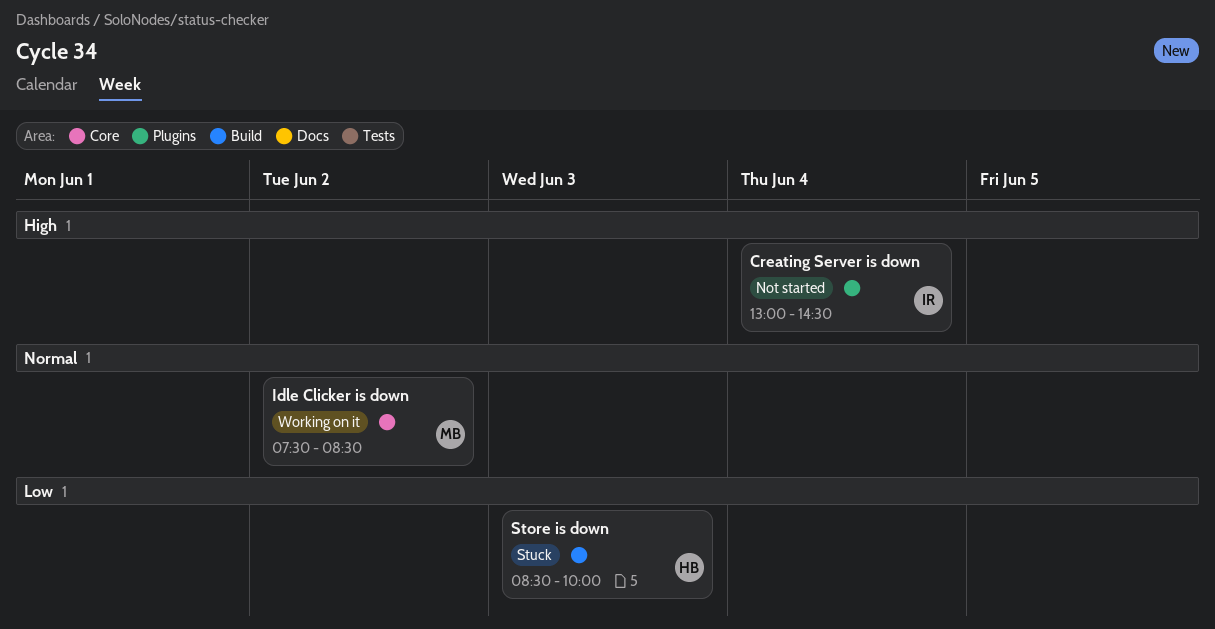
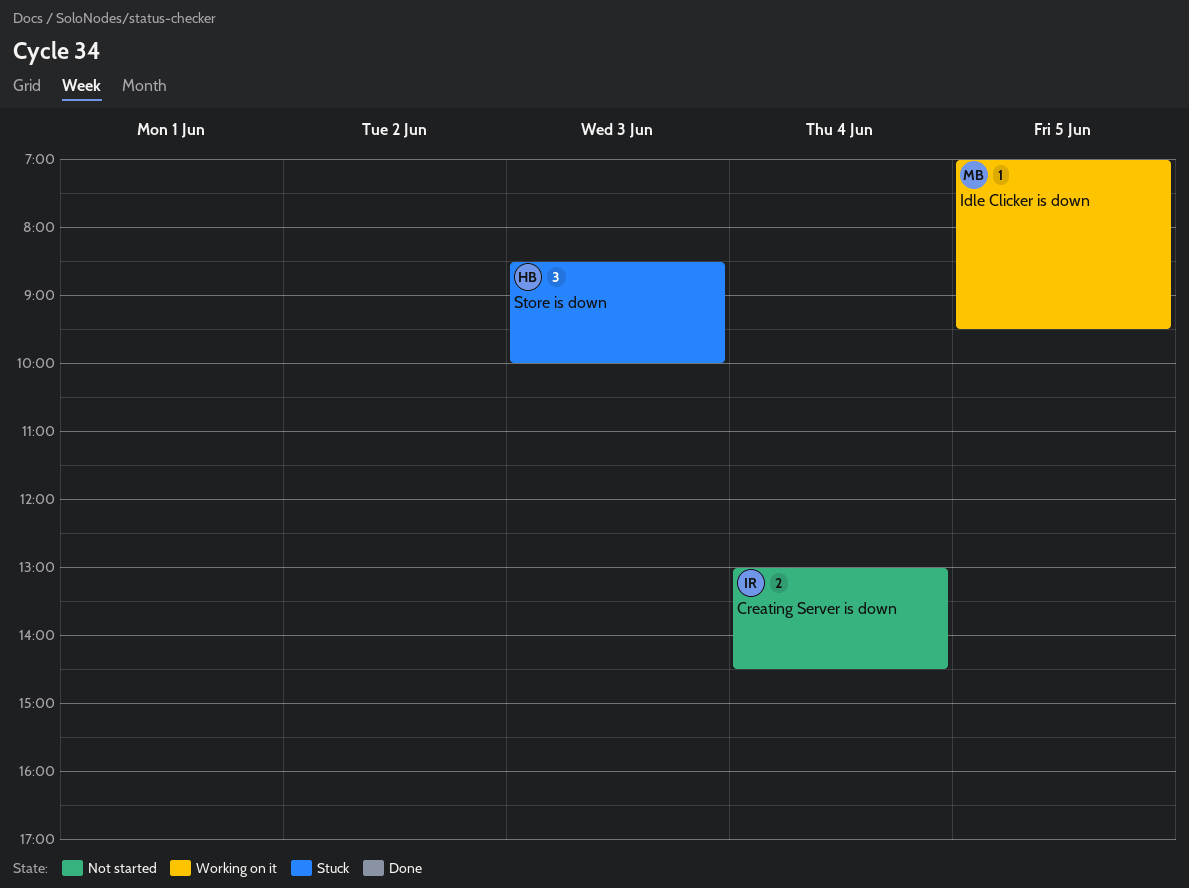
Idle Clicker is down, day: Jun 2 -> Jun 5
Idle Clicker is down, begins: 07:30 -> 07:00
Idle Clicker is down, ends: 08:30 -> 09:30

